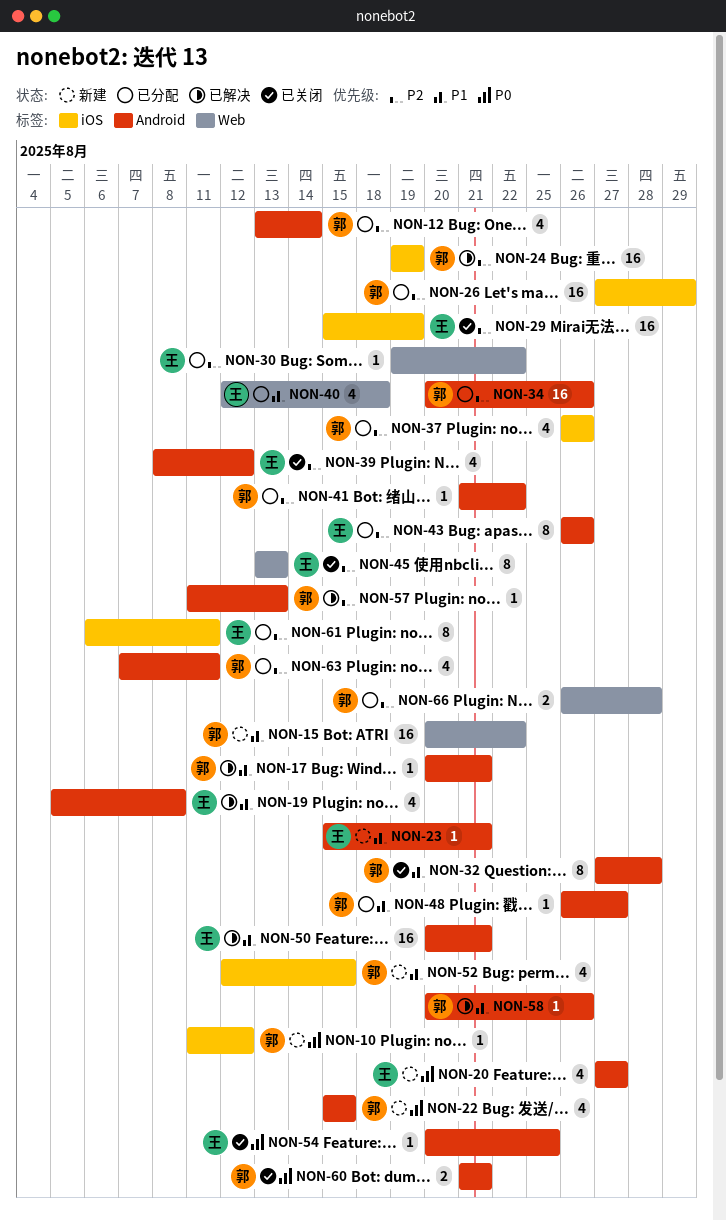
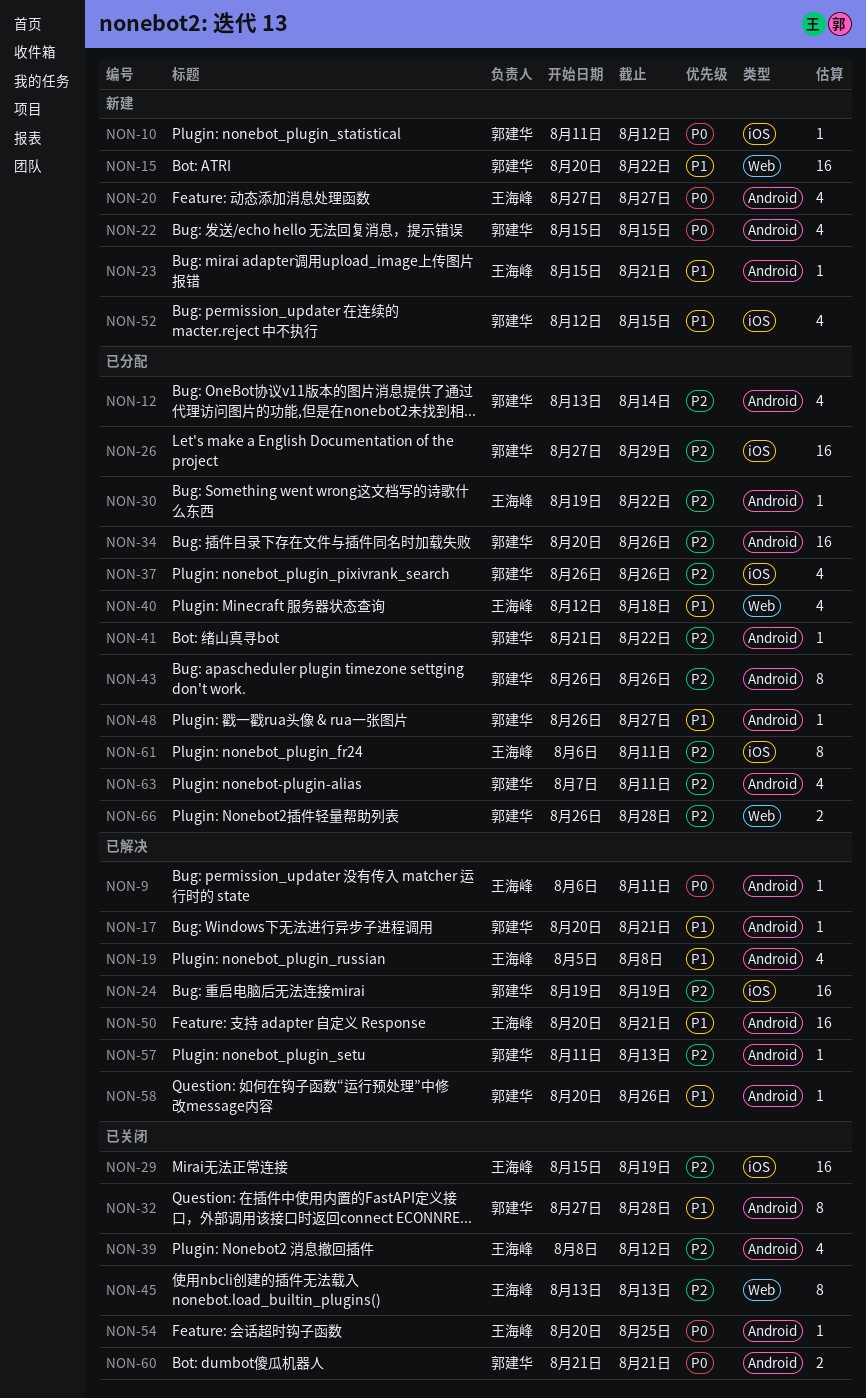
NON-9: none -> present
NON-30, label: Web -> Android
NON-43, owner: 王海峰 -> 郭建华

